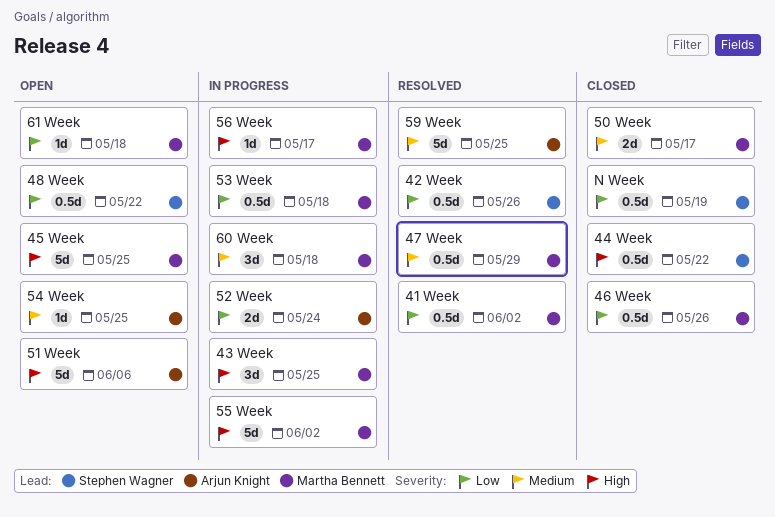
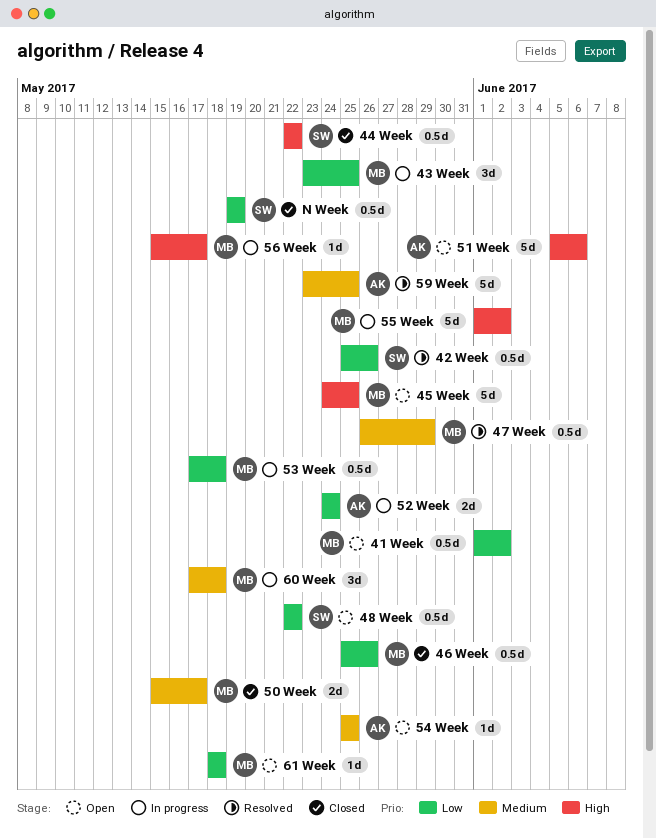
41 Week, status: Resolved -> Open
43 Week, priority: High -> Low

